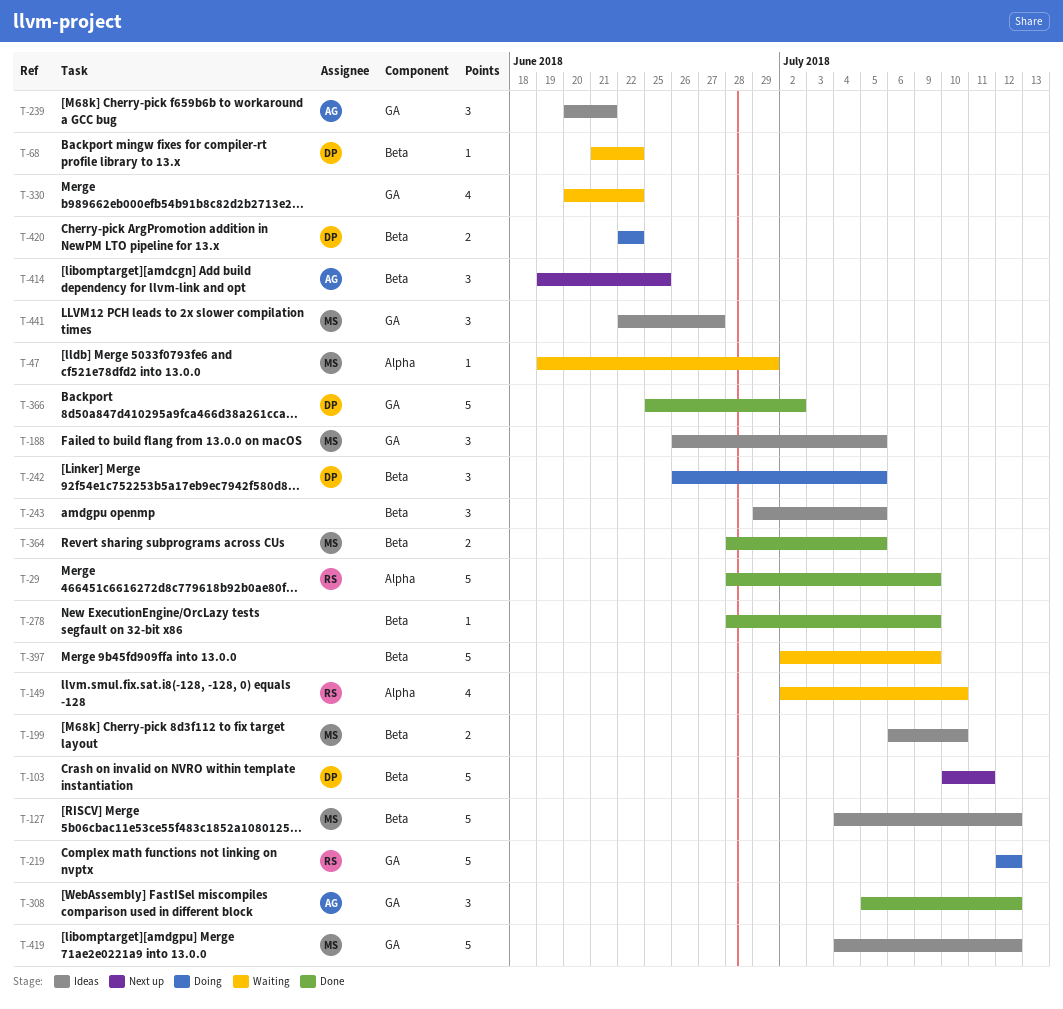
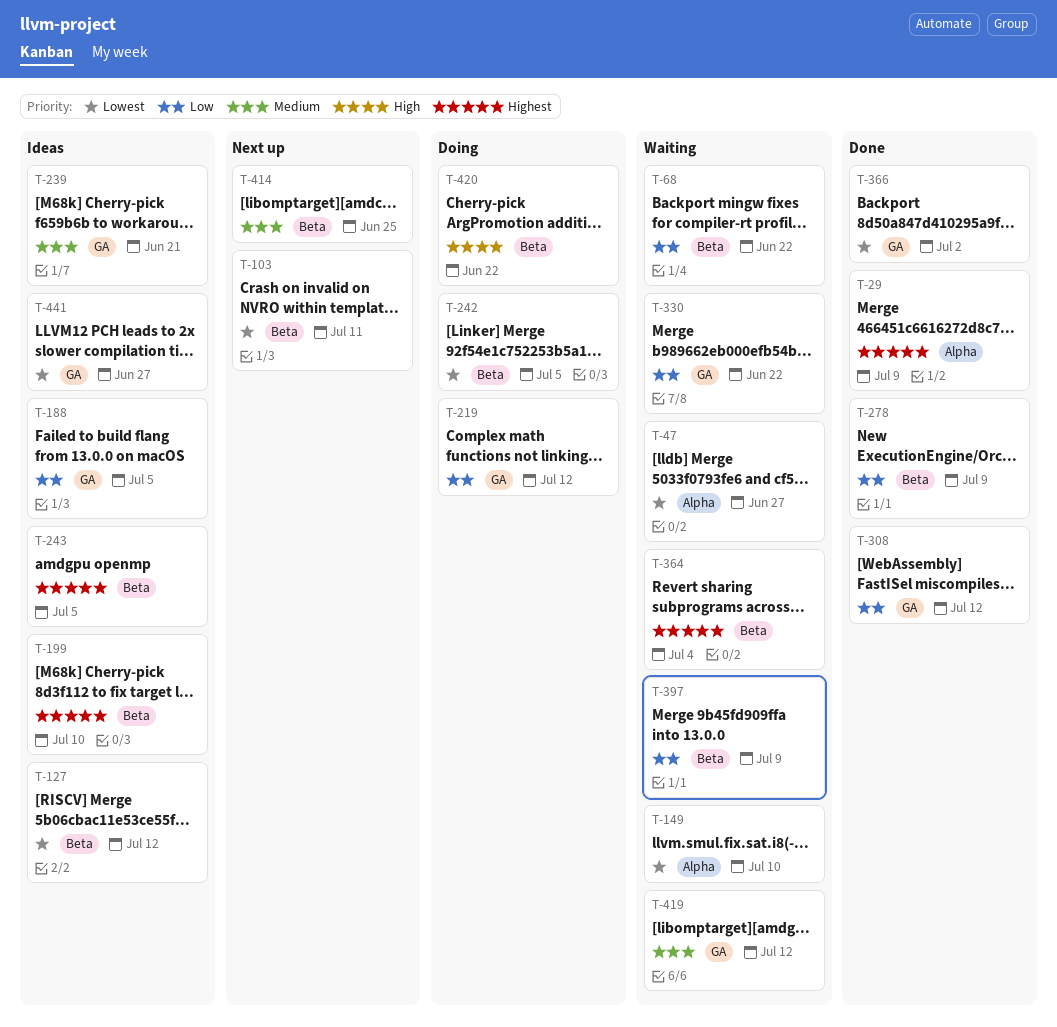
T-47, due: Jun 29 -> Jun 27
T-364, status: Done -> Waiting
T-364, due: Jul 5 -> Jul 4
T-419, status: Ideas -> Waiting

